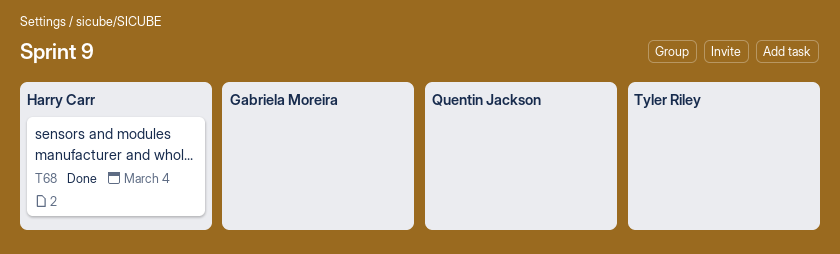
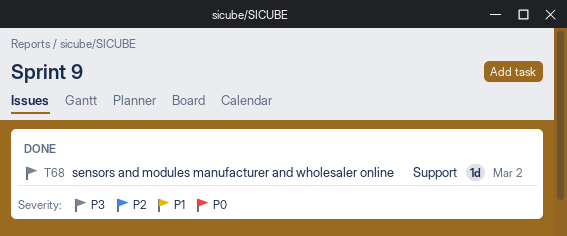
T68, due: Mar 4 -> Mar 2

